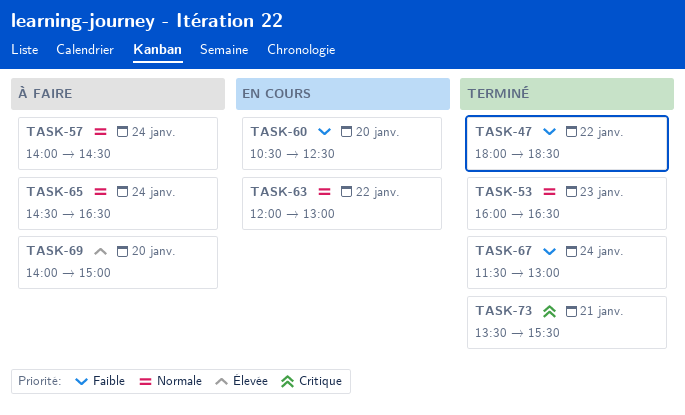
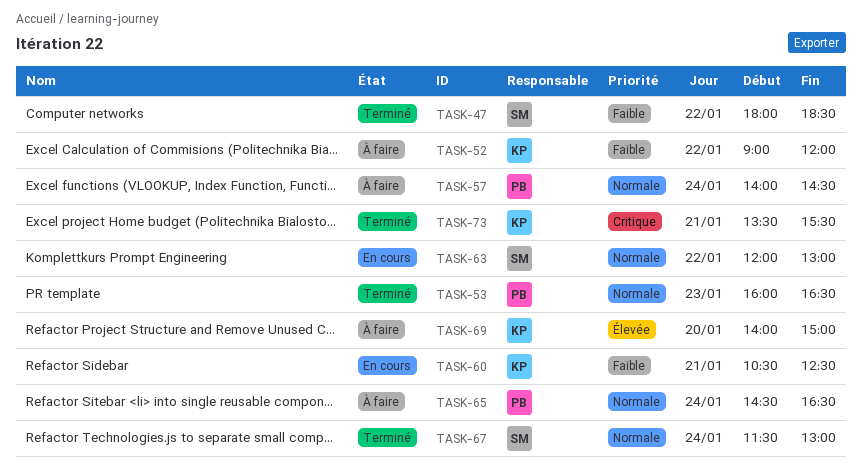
TASK-52: none -> present
TASK-60, day: Jan 20 -> Jan 21
TASK-67, priority: Faible -> Normale

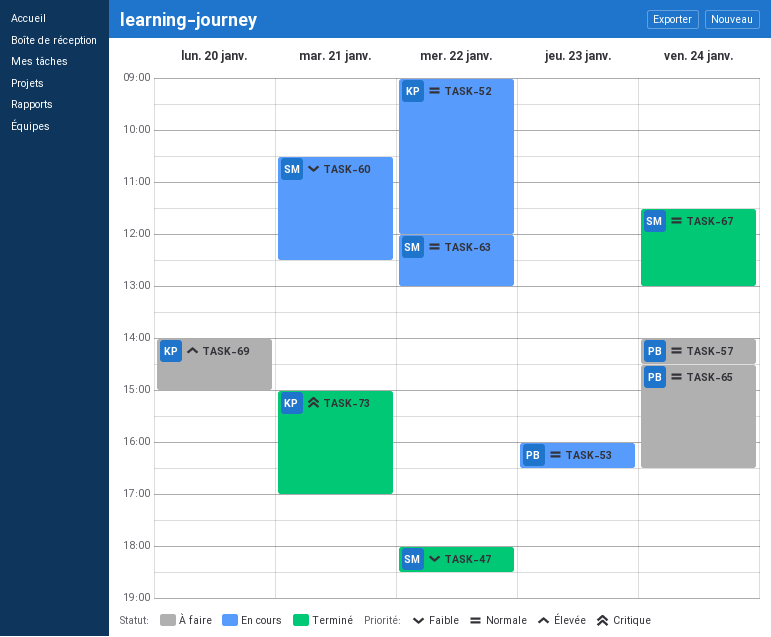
TASK-52, status: À faire -> En cours
TASK-52, priority: Faible -> Normale
TASK-53, status: Terminé -> En cours
TASK-60, owner: KP -> SM
TASK-73, begins: 13:30 -> 15:00
TASK-73, ends: 15:30 -> 17:00

